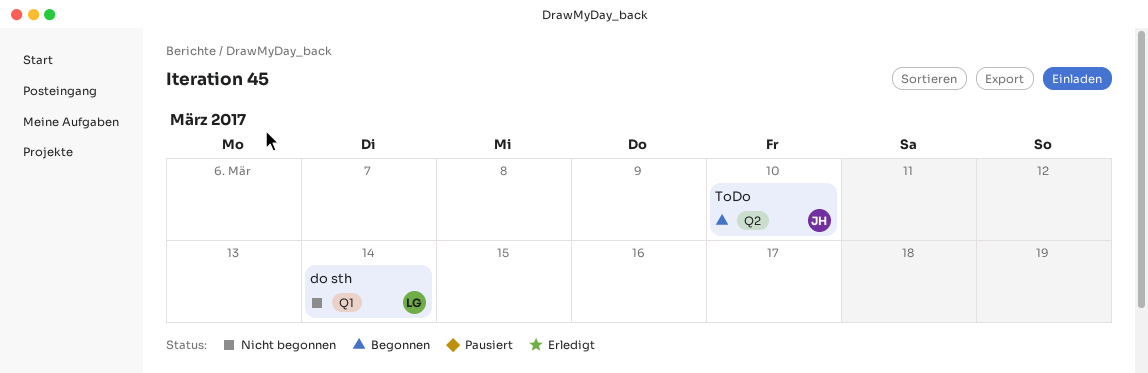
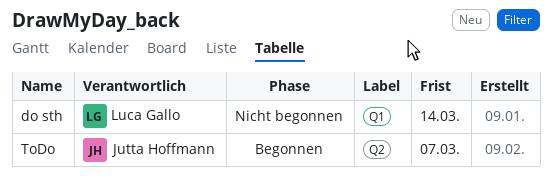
ToDo, due: Mar 10 -> Mar 7

